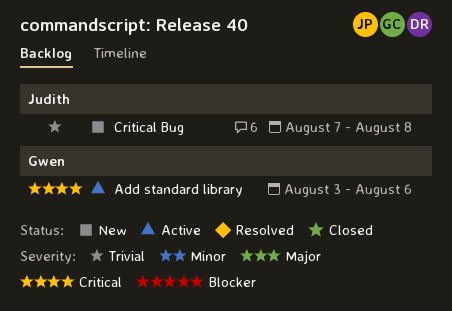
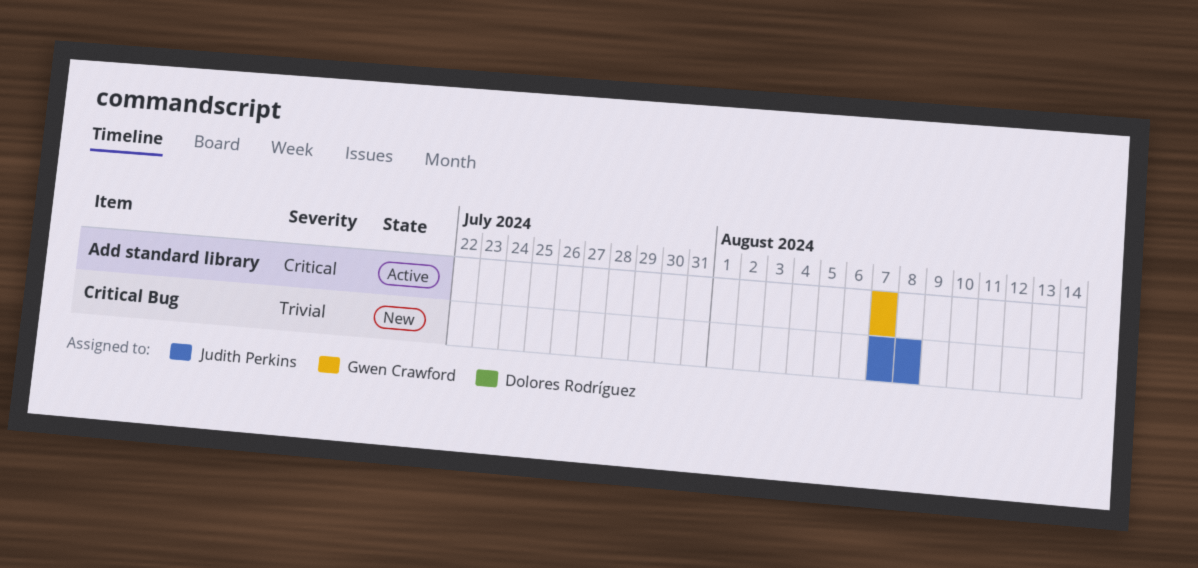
Add standard library, start: Aug 3 -> Aug 7
Add standard library, due: Aug 6 -> Aug 7

